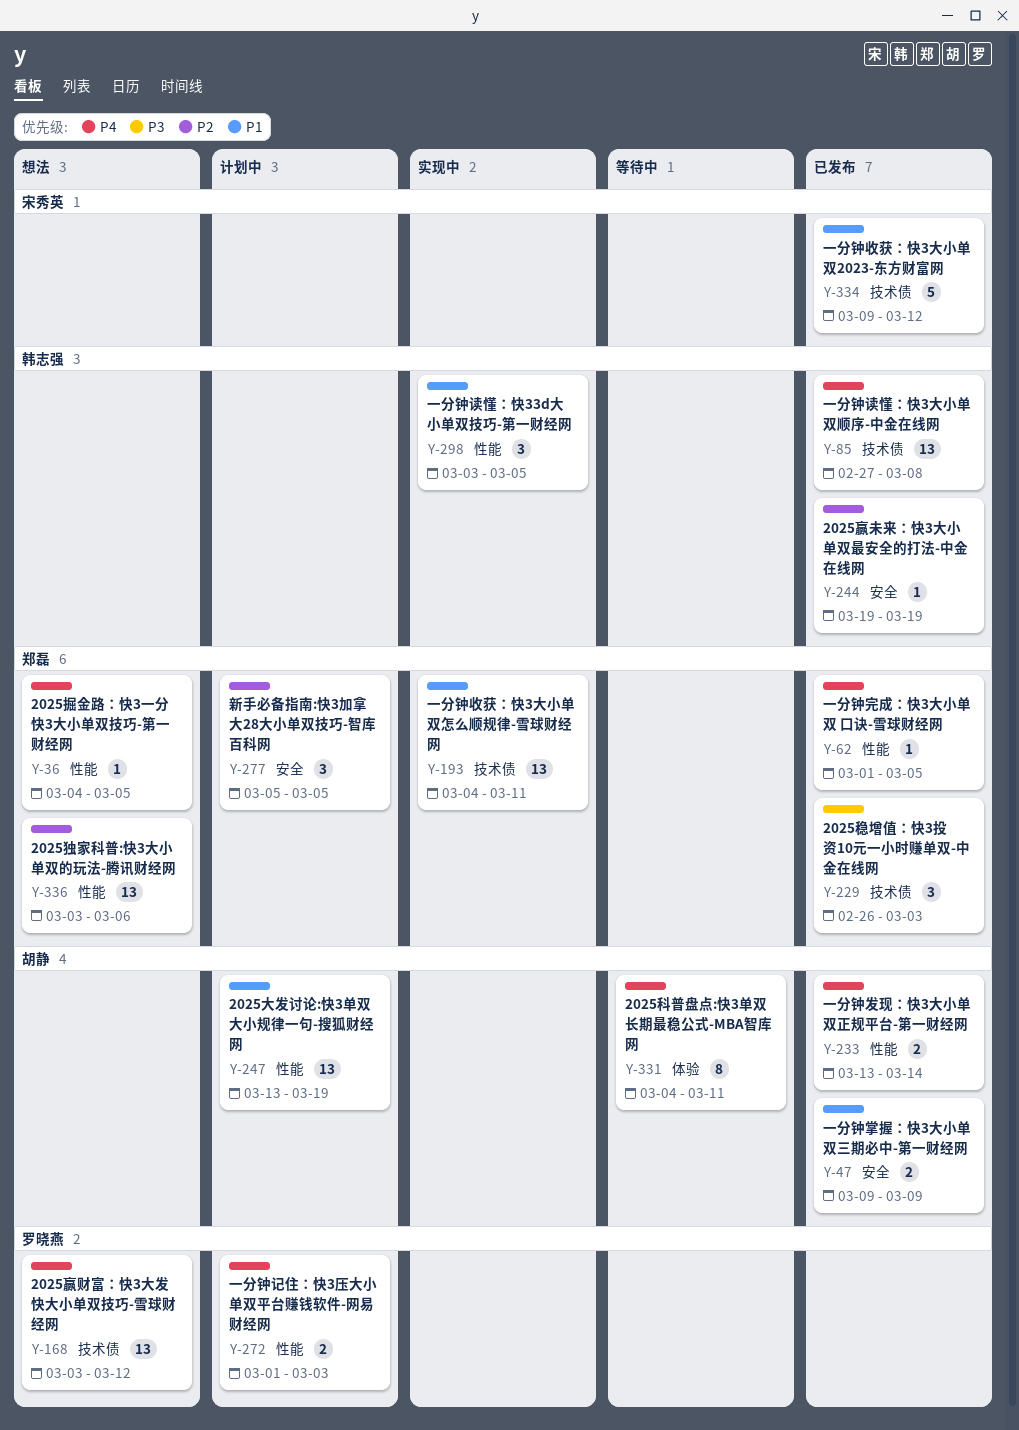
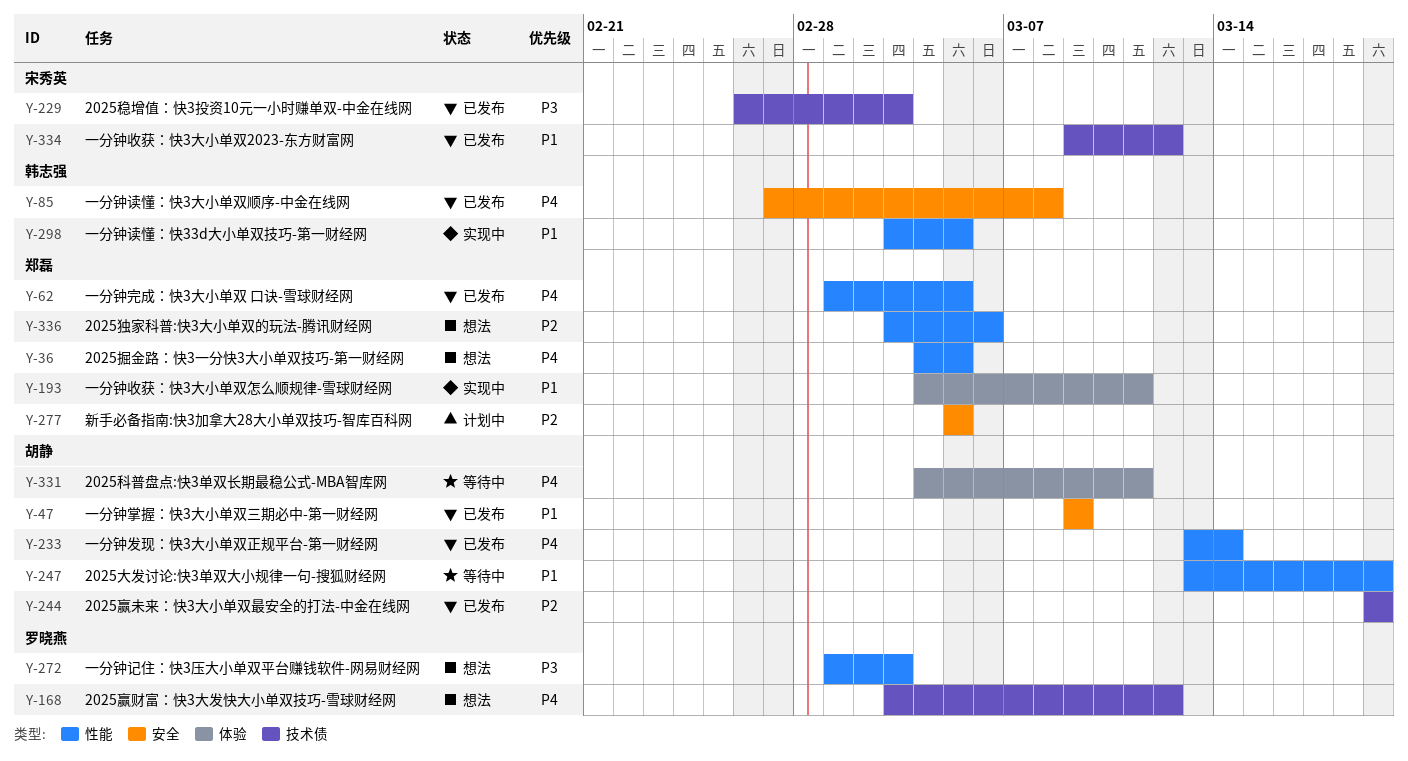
Y-85, label: 技术债 -> 安全
Y-193, label: 技术债 -> 体验
Y-229, owner: 郑磊 -> 宋秀英
Y-244, owner: 韩志强 -> 胡静
Y-244, label: 安全 -> 技术债
Y-247, status: 计划中 -> 等待中
Y-272, status: 计划中 -> 想法
Y-272, priority: P4 -> P3

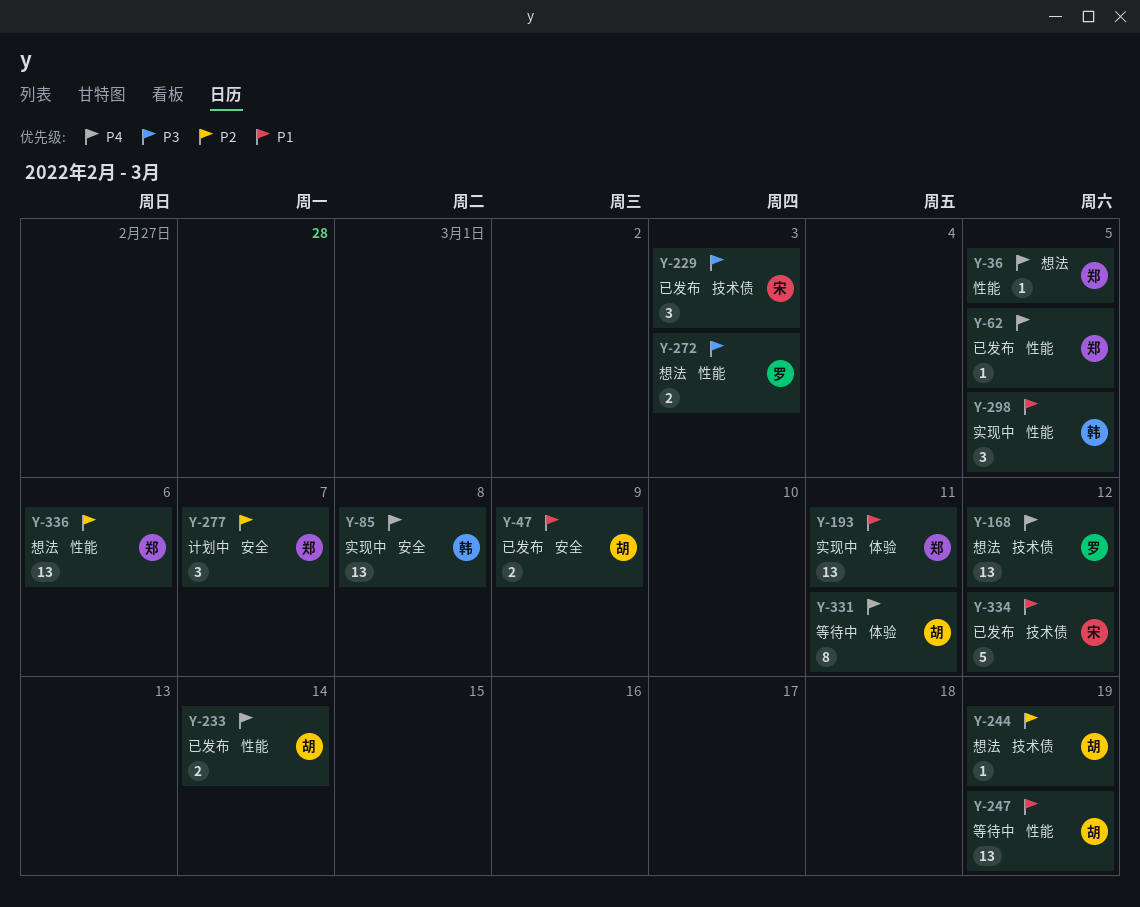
Y-85, status: 已发布 -> 实现中
Y-244, status: 已发布 -> 想法
Y-277, due: Mar 5 -> Mar 7

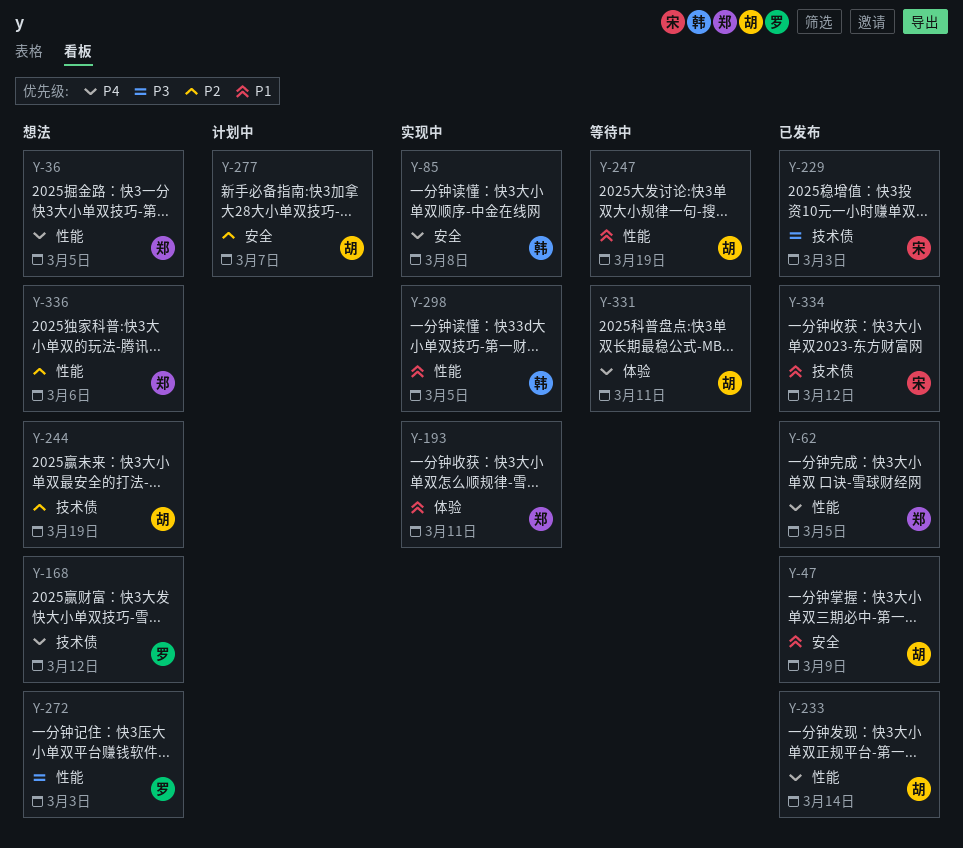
Y-277, owner: 郑 -> 胡

